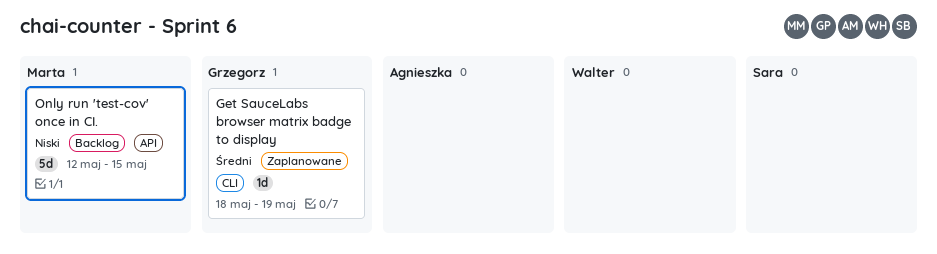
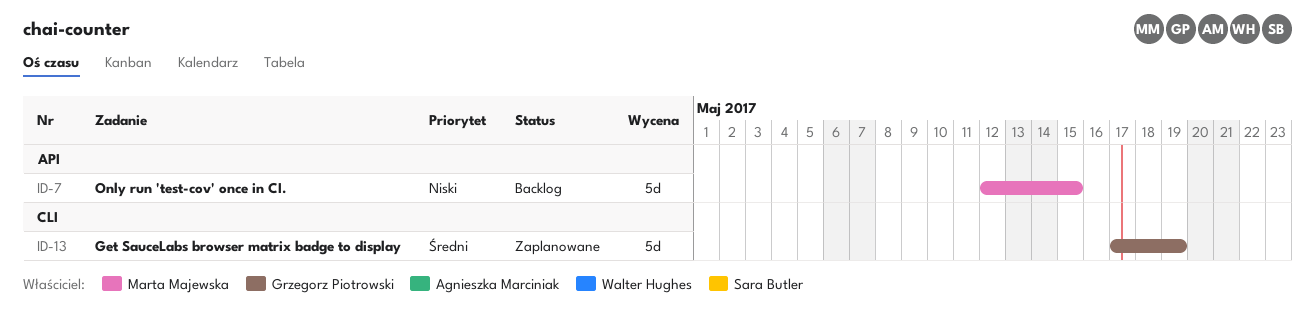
Get SauceLabs browser matrix badge to display, estimate: 1d -> 5d
Get SauceLabs browser matrix badge to display, start: May 18 -> May 17

